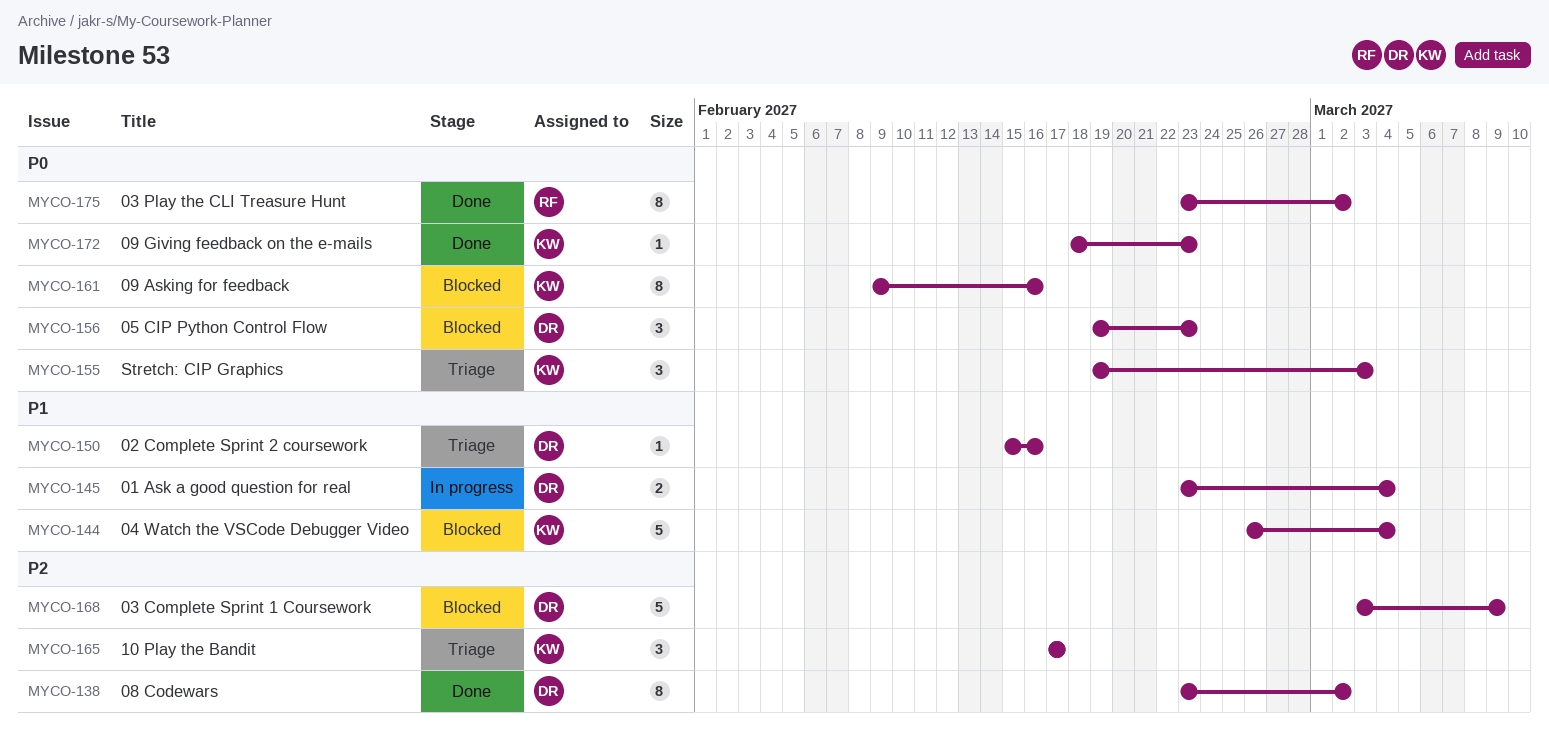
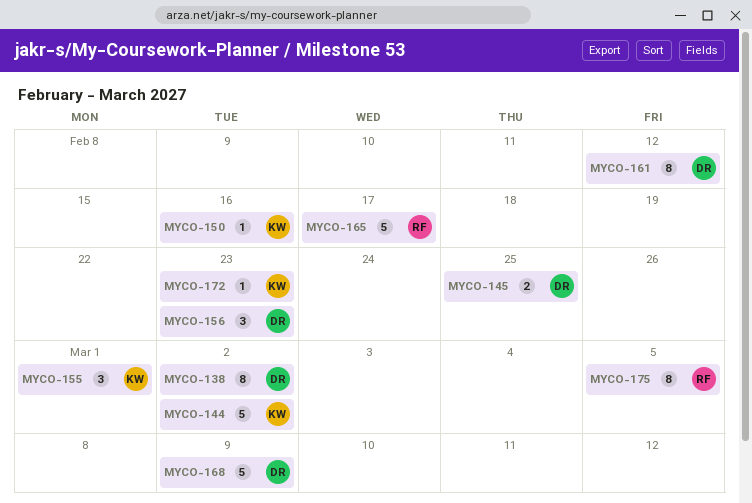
MYCO-144, due: Mar 4 -> Mar 2
MYCO-145, due: Mar 4 -> Feb 25
MYCO-150, owner: DR -> KW
MYCO-155, due: Mar 3 -> Mar 1
MYCO-161, owner: KW -> DR
MYCO-161, due: Feb 16 -> Feb 12
MYCO-165, owner: KW -> RF
MYCO-165, estimate: 3 -> 5
MYCO-175, due: Mar 2 -> Mar 5

